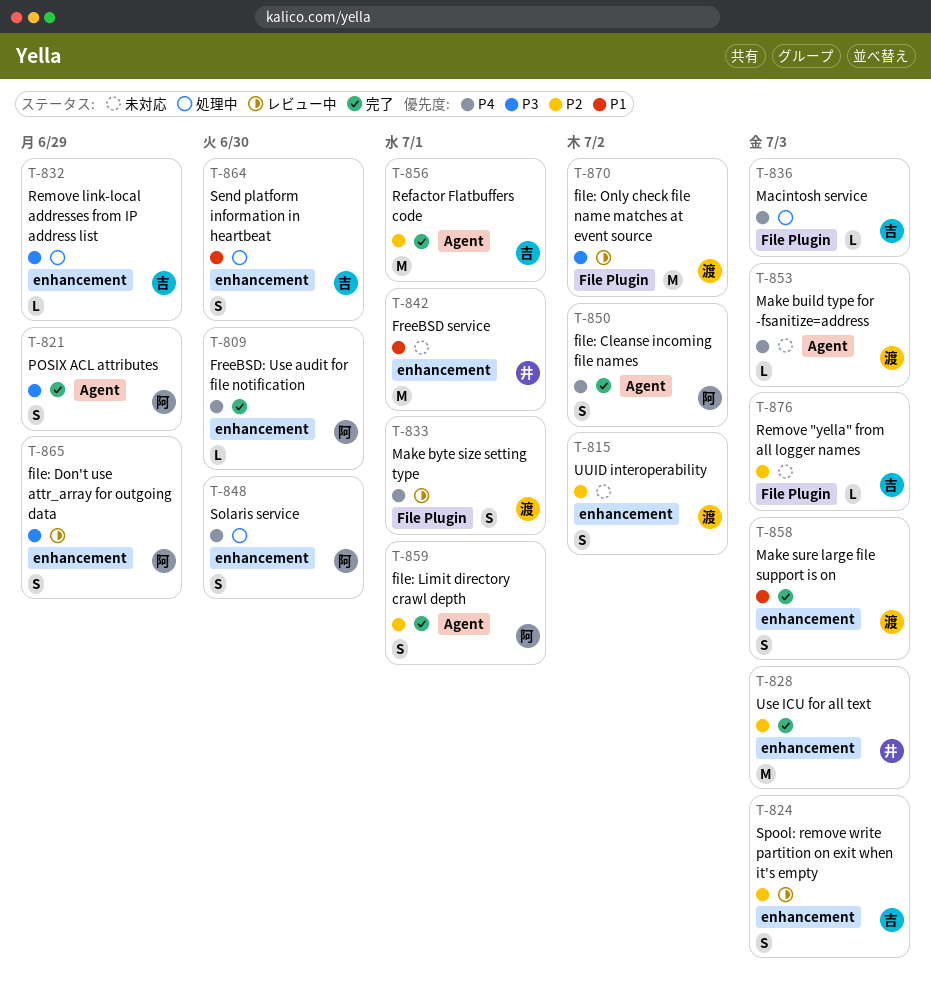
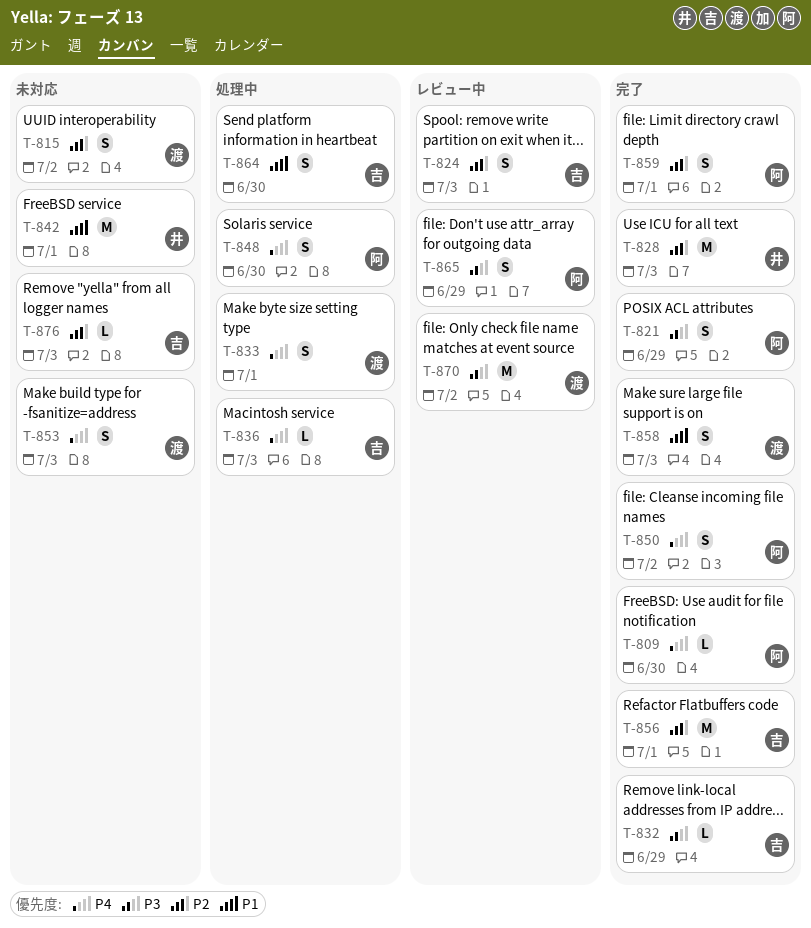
T-832, status: 処理中 -> 完了
T-833, status: レビュー中 -> 処理中
T-853, estimate: L -> S

